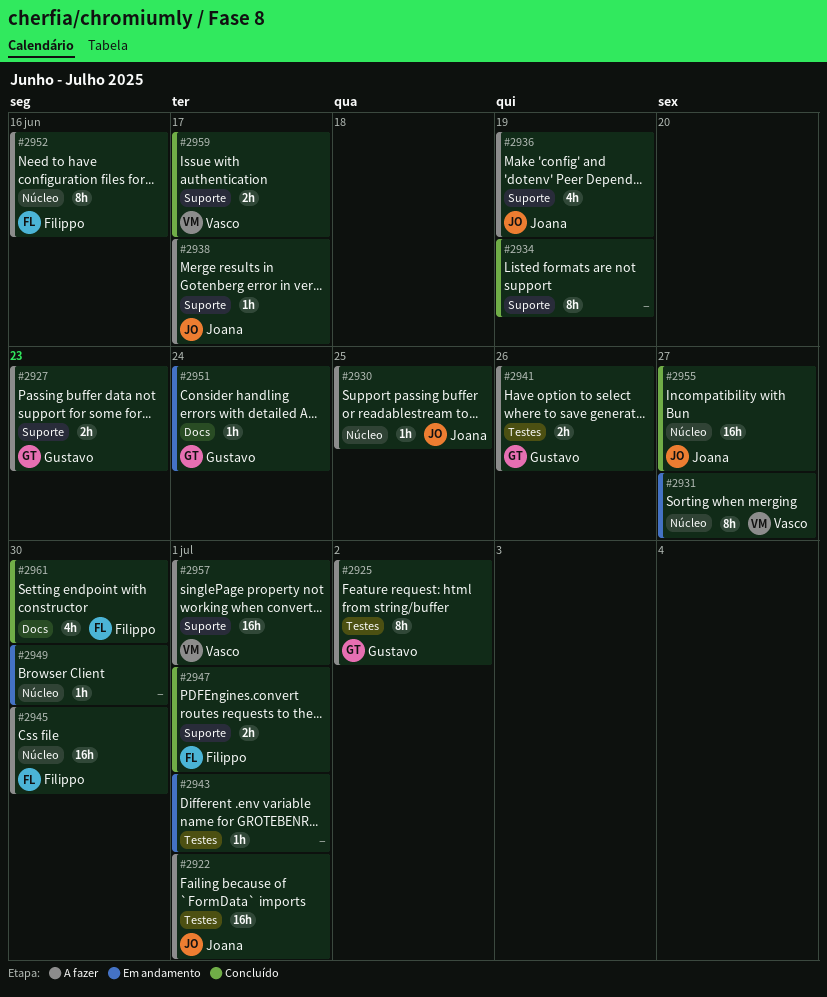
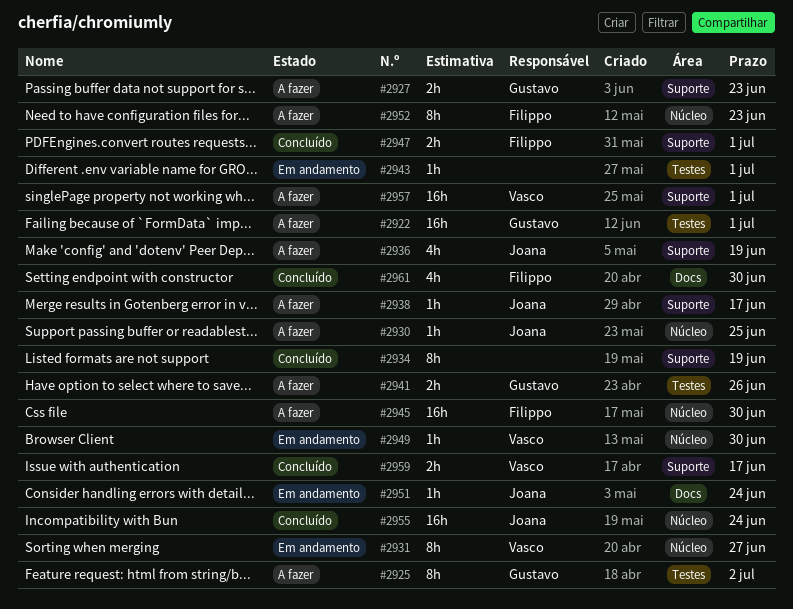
#2922, owner: Joana -> Gustavo
#2949, owner: none -> Vasco
#2951, owner: Gustavo -> Joana
#2952, due: Jun 16 -> Jun 23
#2955, due: Jun 27 -> Jun 24

